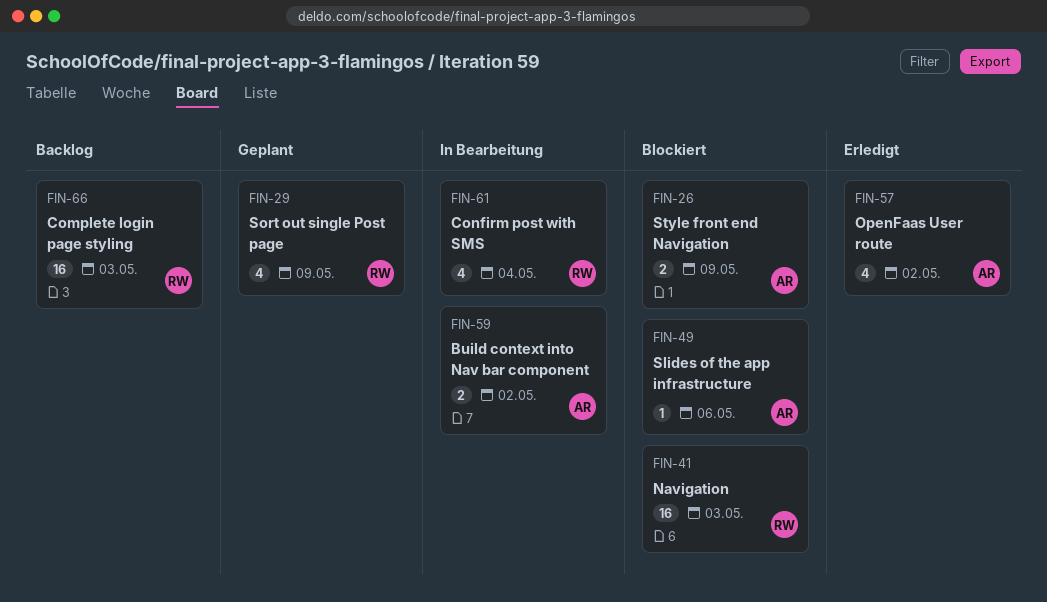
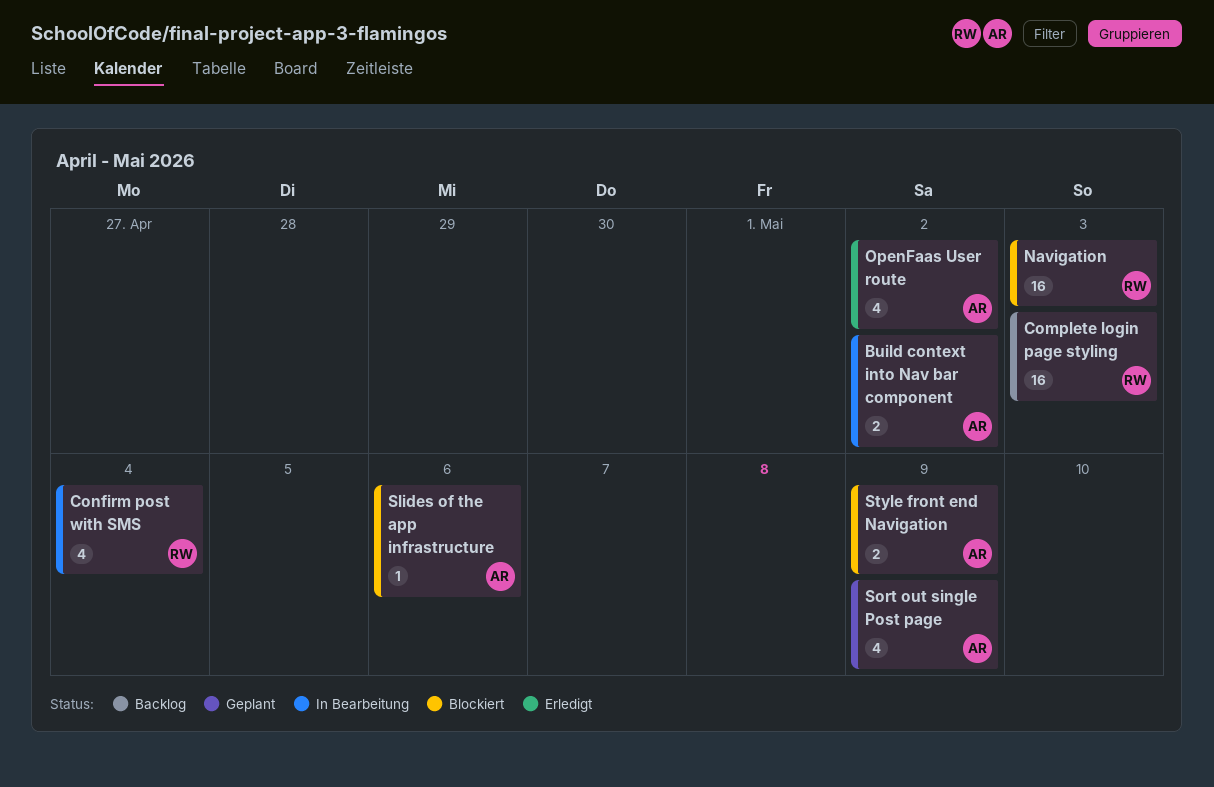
Sort out single Post page, owner: RW -> AR

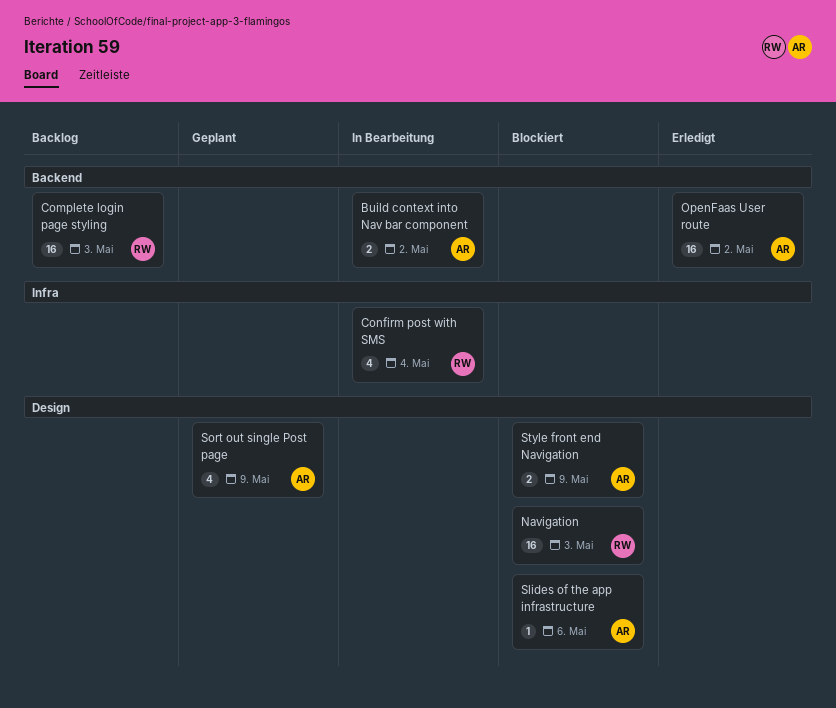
OpenFaas User route, estimate: 4 -> 16

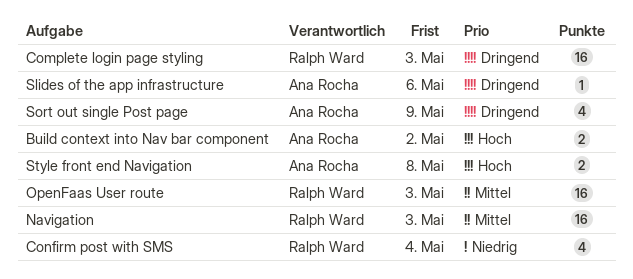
OpenFaas User route, owner: Ana Rocha -> Ralph Ward
OpenFaas User route, due: May 2 -> May 3
Style front end Navigation, due: May 9 -> May 8

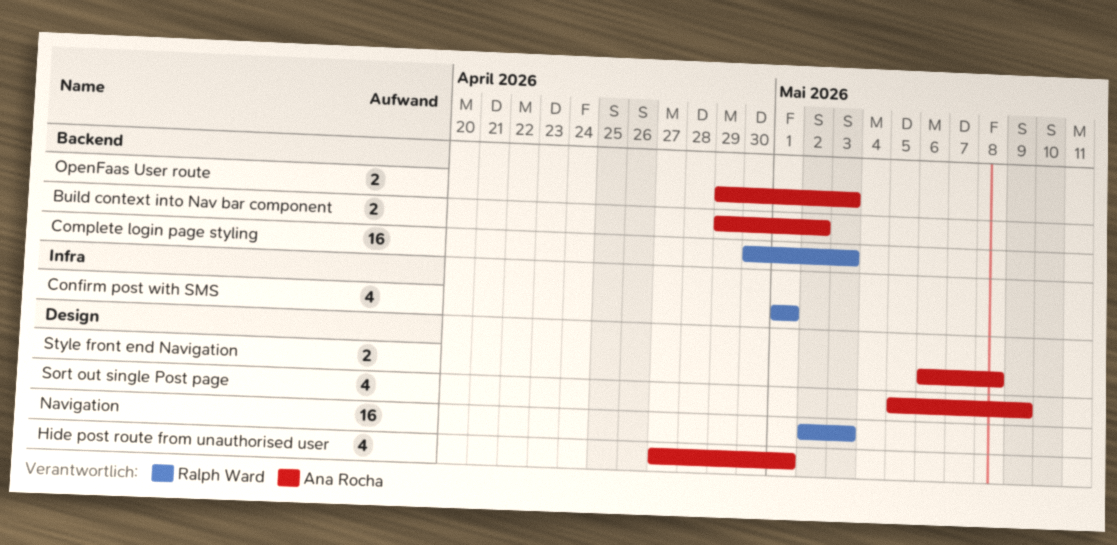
Confirm post with SMS, due: May 4 -> May 1
Hide post route from unauthorised user: none -> present
OpenFaas User route, owner: Ralph Ward -> Ana Rocha
OpenFaas User route, estimate: 16 -> 2
Slides of the app infrastructure: present -> none

